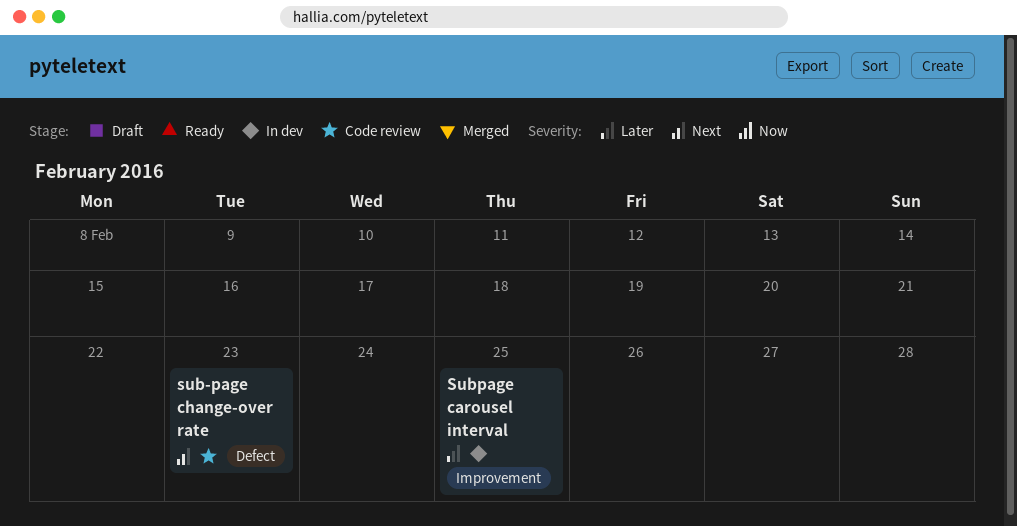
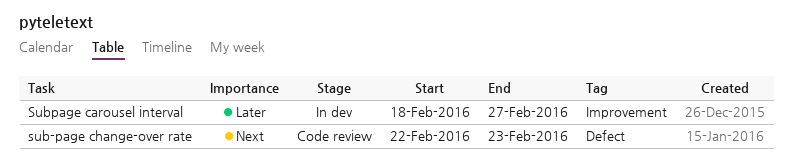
Subpage carousel interval, due: Feb 25 -> Feb 27

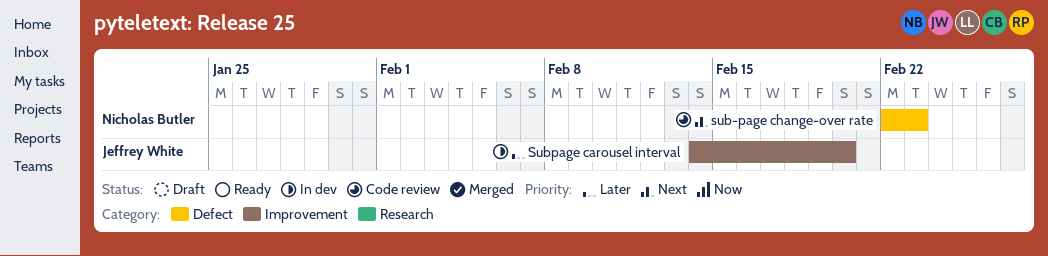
Subpage carousel interval, start: Feb 18 -> Feb 14
Subpage carousel interval, due: Feb 27 -> Feb 20

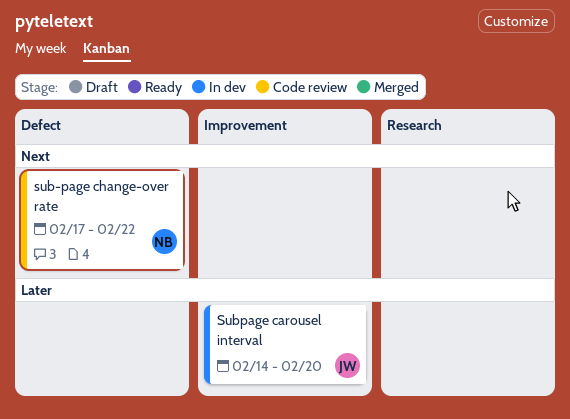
sub-page change-over rate, start: Feb 22 -> Feb 17
sub-page change-over rate, due: Feb 23 -> Feb 22

